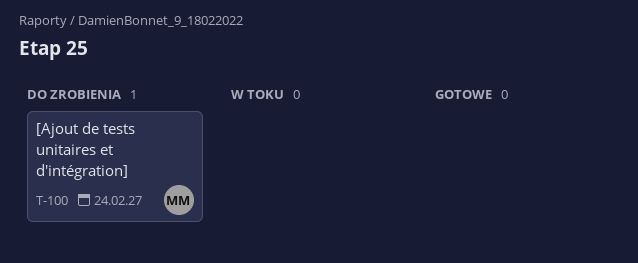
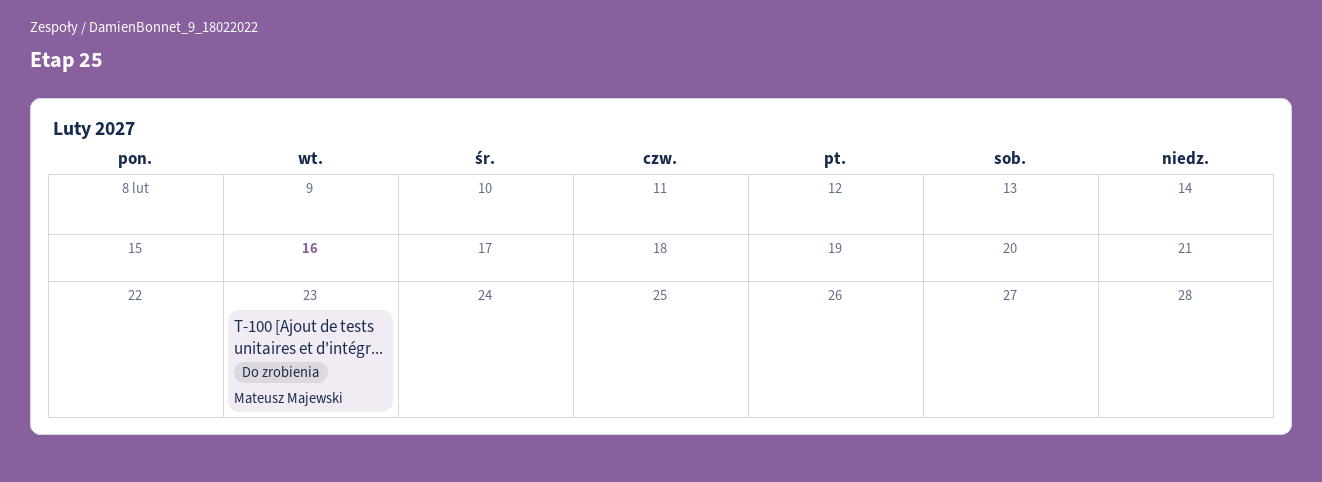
T-100, due: Feb 24 -> Feb 23

